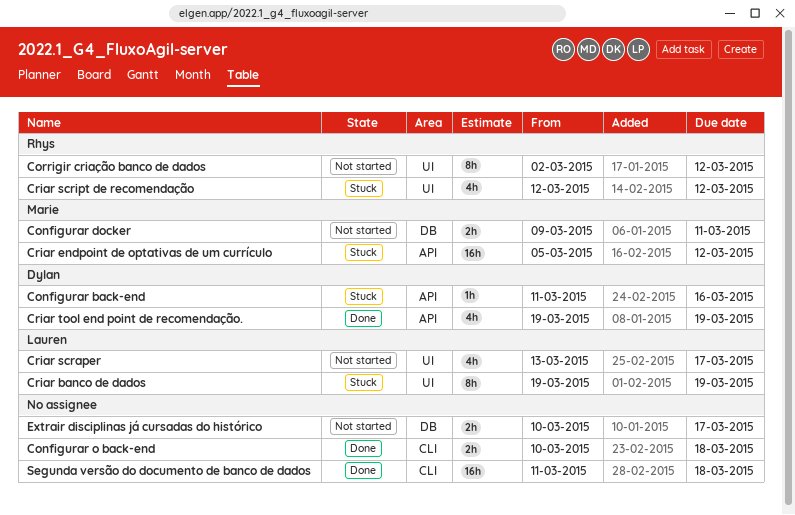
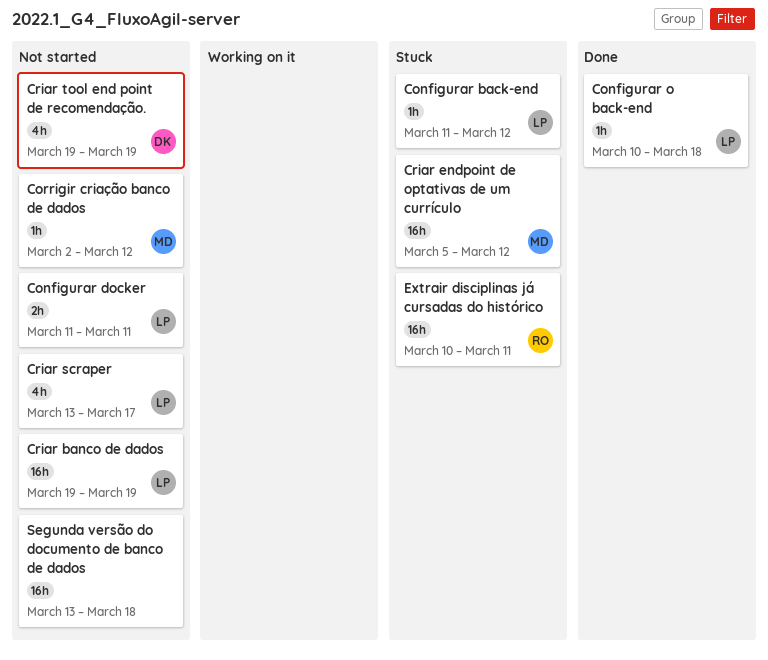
Configurar back-end, owner: Dylan -> Lauren
Configurar back-end, due: Mar 16 -> Mar 12
Configurar docker, owner: Marie -> Lauren
Configurar docker, start: Mar 9 -> Mar 11
Configurar o back-end, owner: none -> Lauren
Configurar o back-end, estimate: 2h -> 1h
Corrigir criação banco de dados, owner: Rhys -> Marie
Corrigir criação banco de dados, estimate: 8h -> 1h
Criar banco de dados, status: Stuck -> Not started
Criar banco de dados, estimate: 8h -> 16h
Criar script de recomendação: present -> none
Criar tool end point de recomendação., status: Done -> Not started
Extrair disciplinas já cursadas do histórico, status: Not started -> Stuck
Extrair disciplinas já cursadas do histórico, owner: none -> Rhys
Extrair disciplinas já cursadas do histórico, estimate: 2h -> 16h
Extrair disciplinas já cursadas do histórico, due: Mar 17 -> Mar 11
Segunda versão do documento de banco de dados, status: Done -> Not started
Segunda versão do documento de banco de dados, start: Mar 11 -> Mar 13

